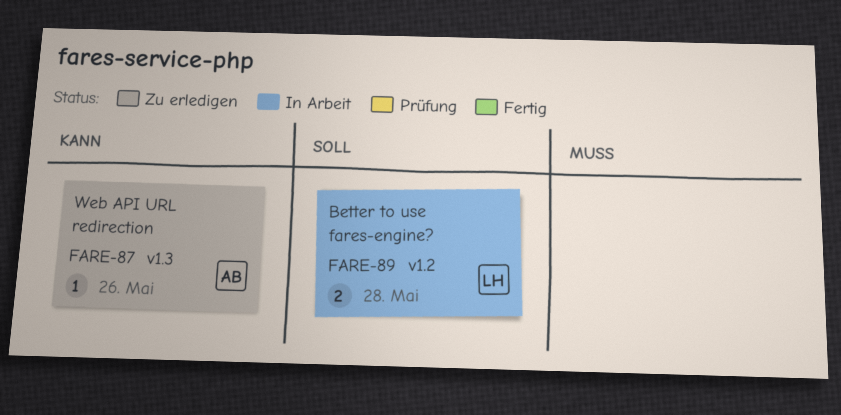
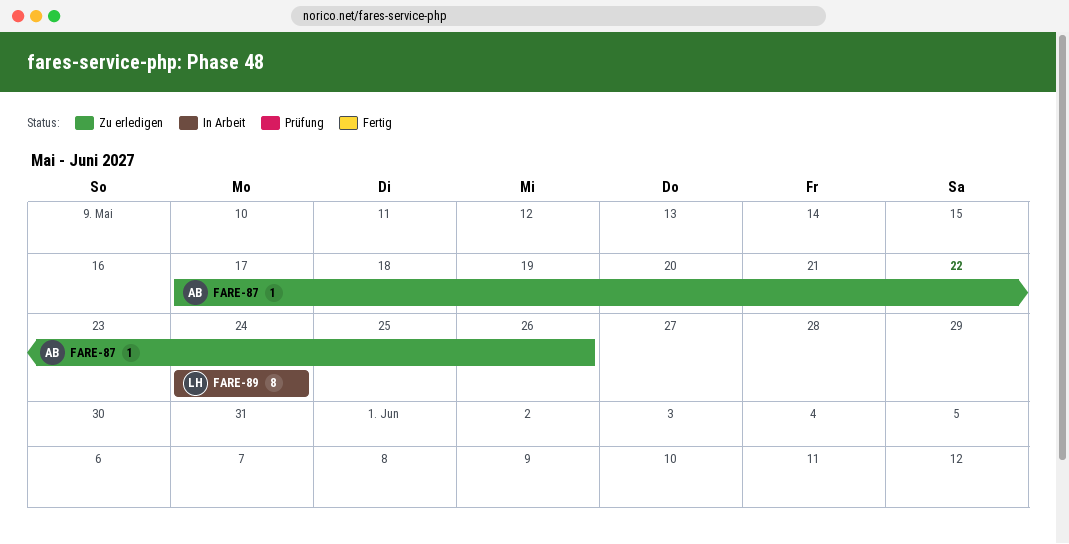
FARE-89, estimate: 2 -> 8
FARE-89, due: May 28 -> May 24

